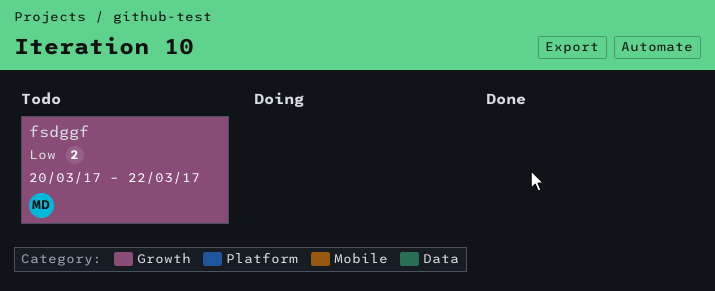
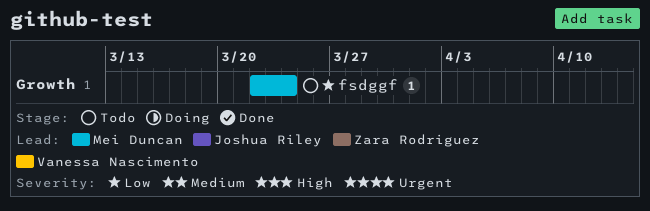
fsdggf, estimate: 2 -> 1
fsdggf, start: Mar 20 -> Mar 22
fsdggf, due: Mar 22 -> Mar 24

